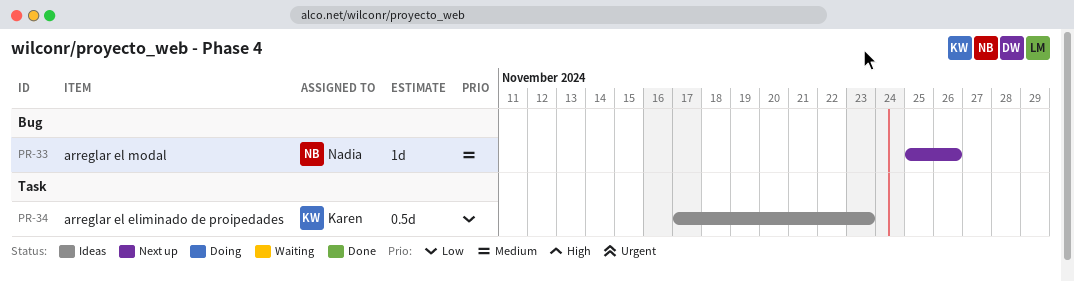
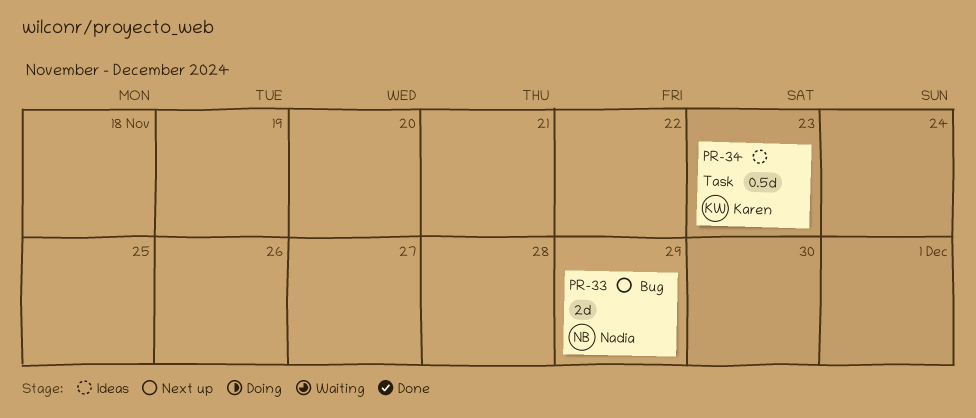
PR-33, estimate: 1d -> 2d
PR-33, due: Nov 26 -> Nov 29

